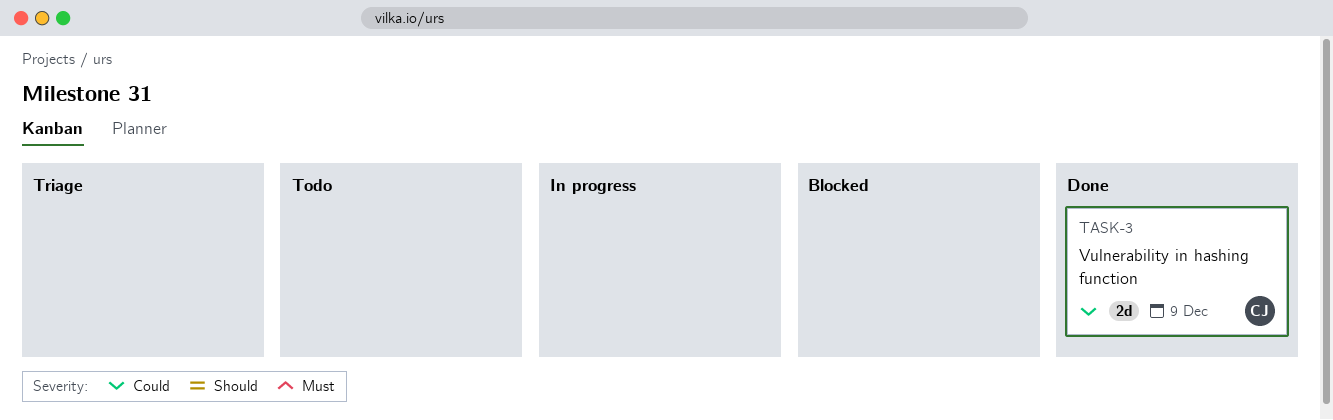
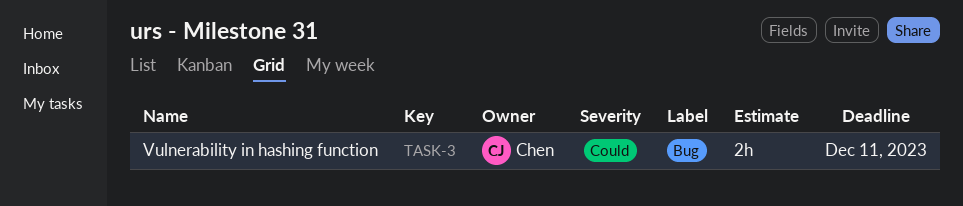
TASK-3, estimate: 2d -> 2h
TASK-3, due: Dec 9 -> Dec 11

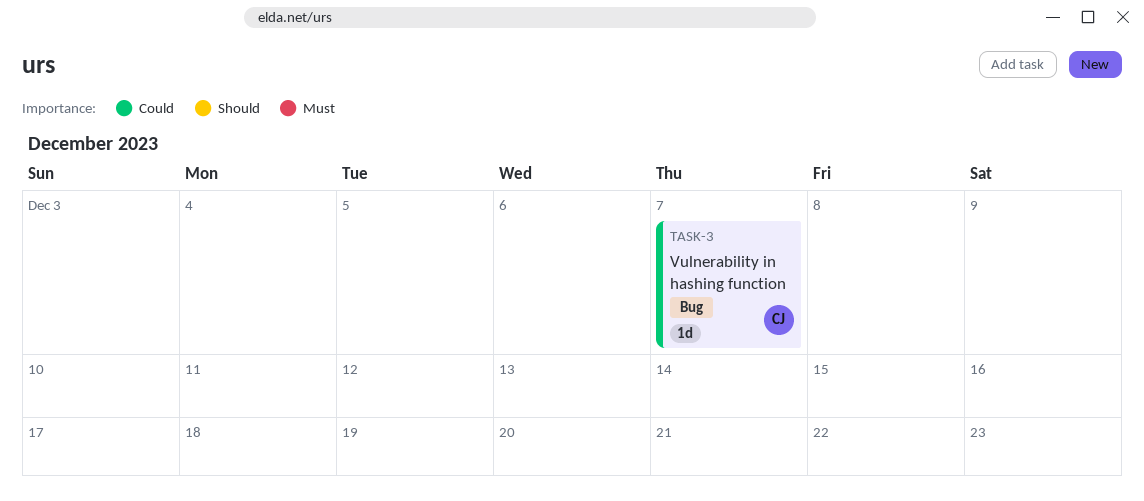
TASK-3, estimate: 2h -> 1d
TASK-3, due: Dec 11 -> Dec 7

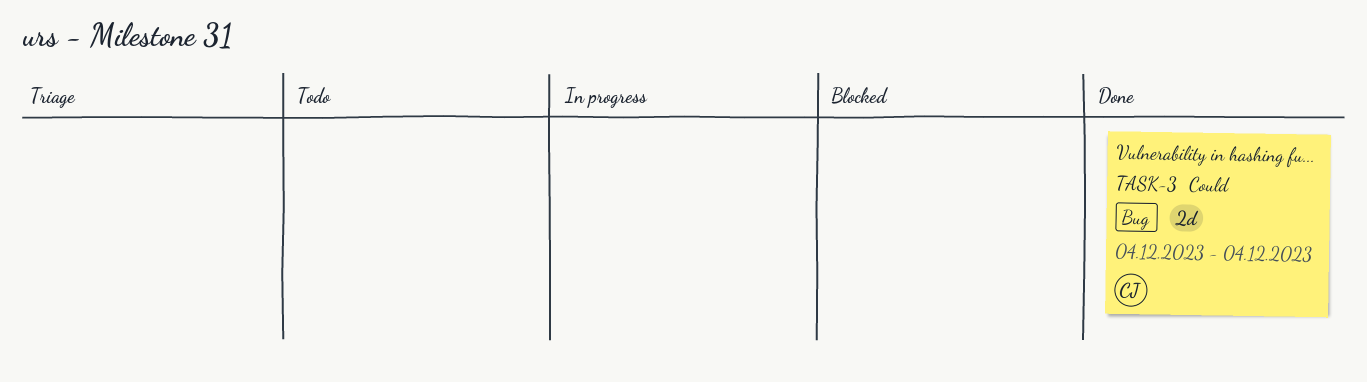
TASK-3, estimate: 1d -> 2d
TASK-3, due: Dec 7 -> Dec 4

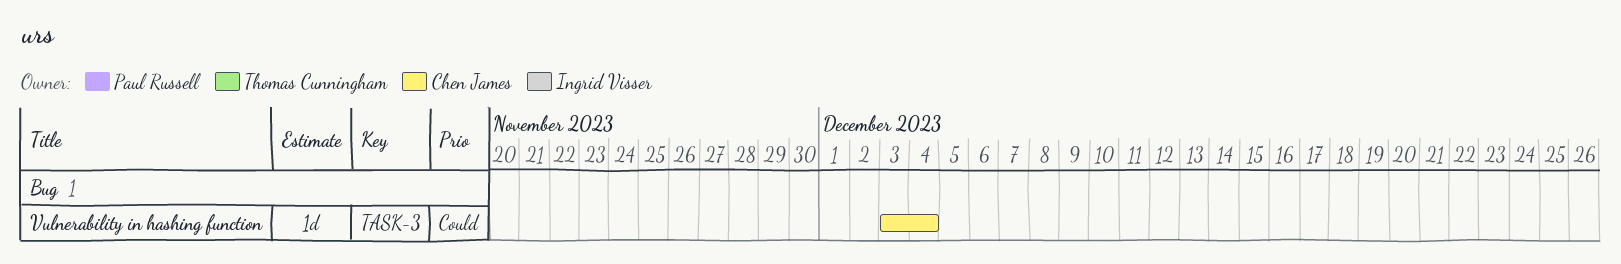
TASK-3, estimate: 2d -> 1d
TASK-3, start: Dec 4 -> Dec 3

